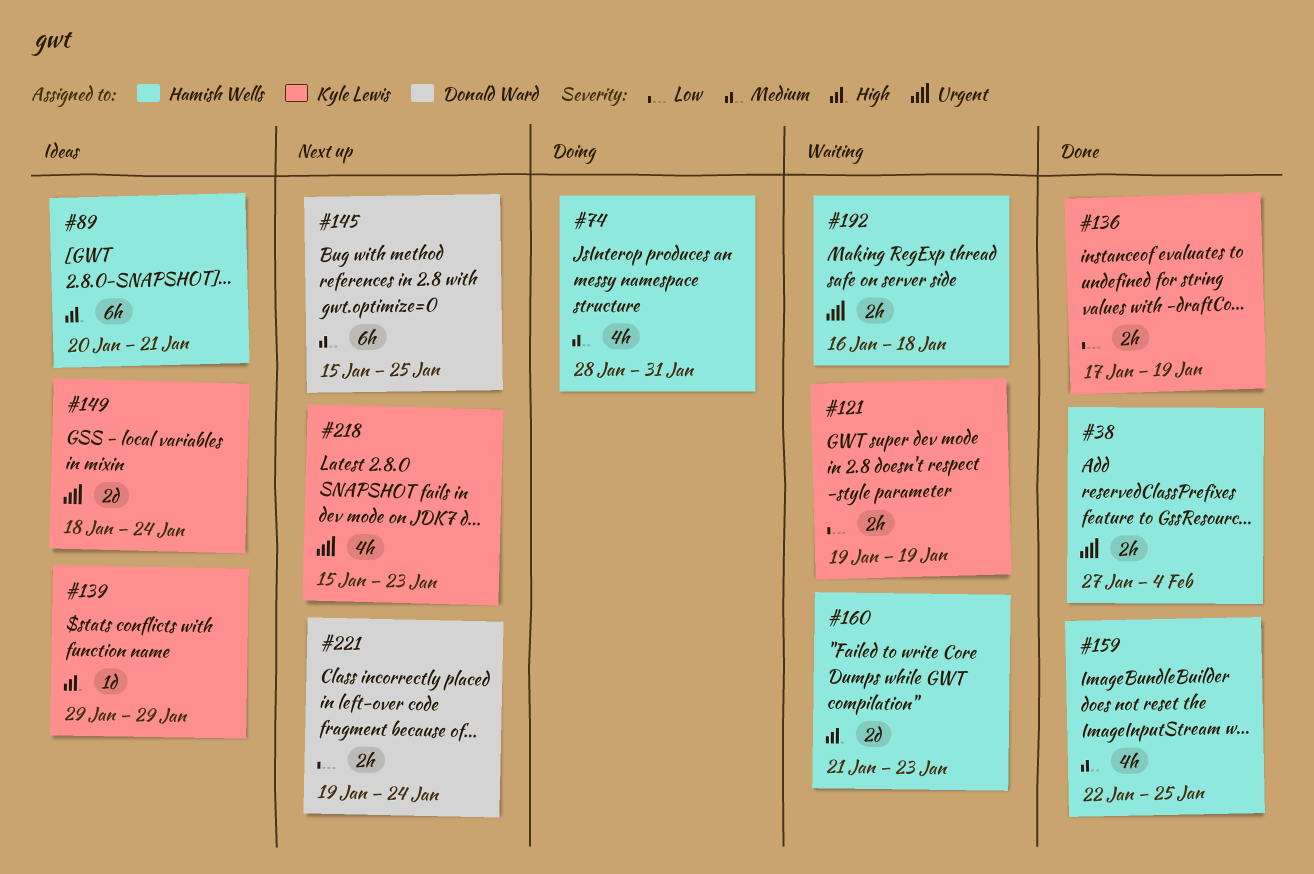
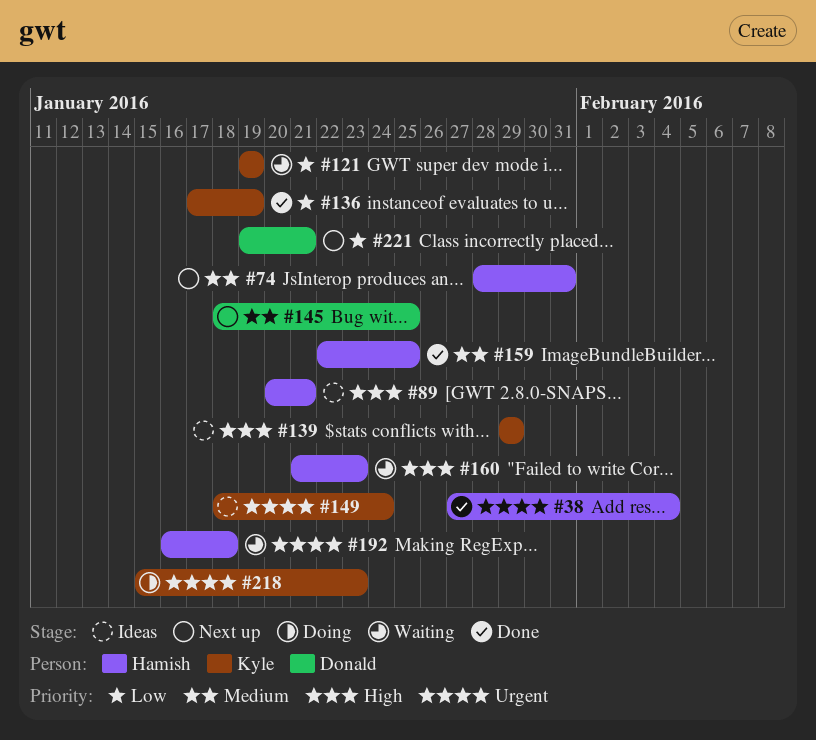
#74, status: Doing -> Next up
#145, start: Jan 15 -> Jan 18
#218, status: Next up -> Doing
#221, due: Jan 24 -> Jan 21

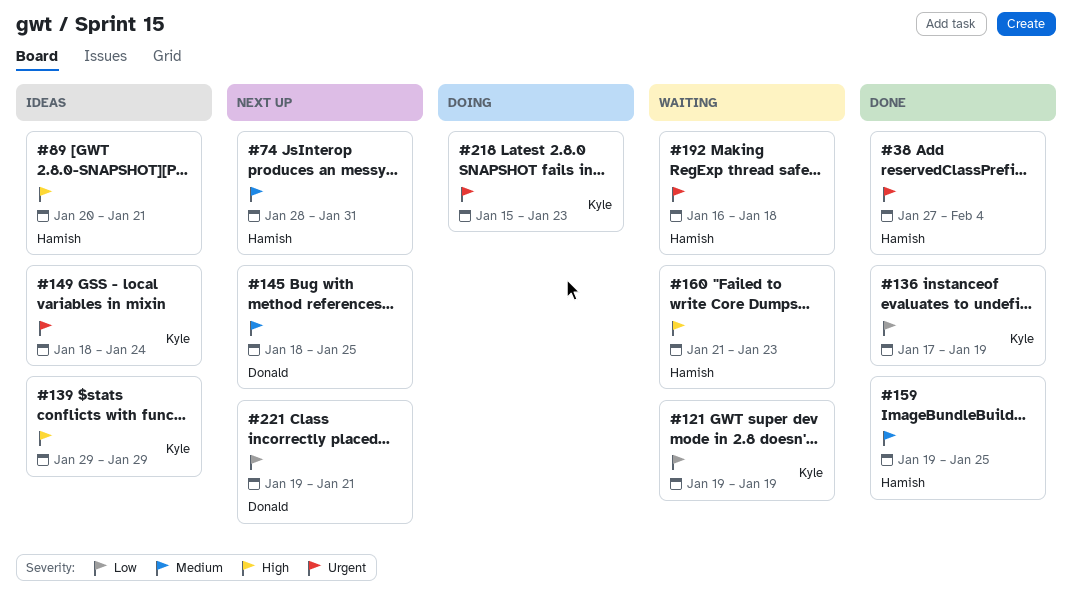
#159, start: Jan 22 -> Jan 19

